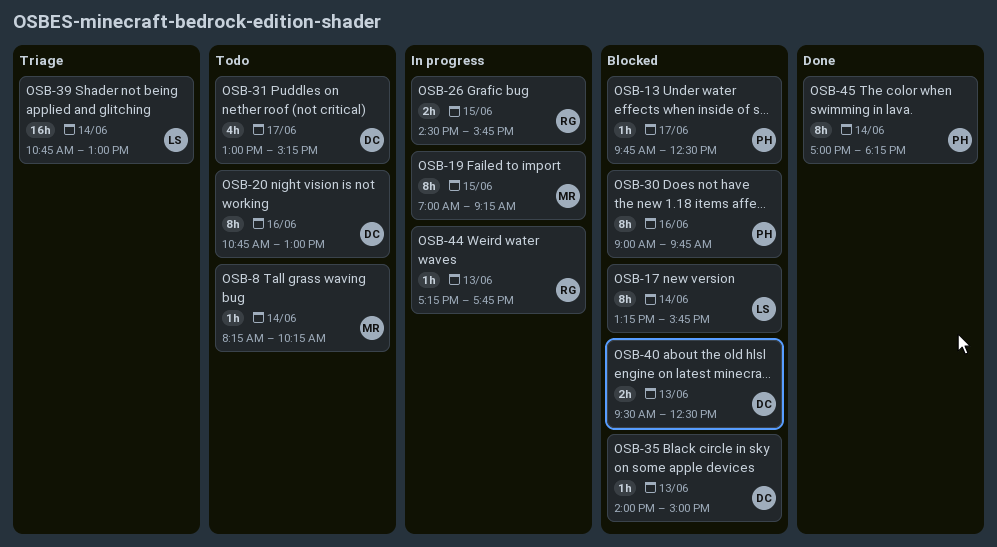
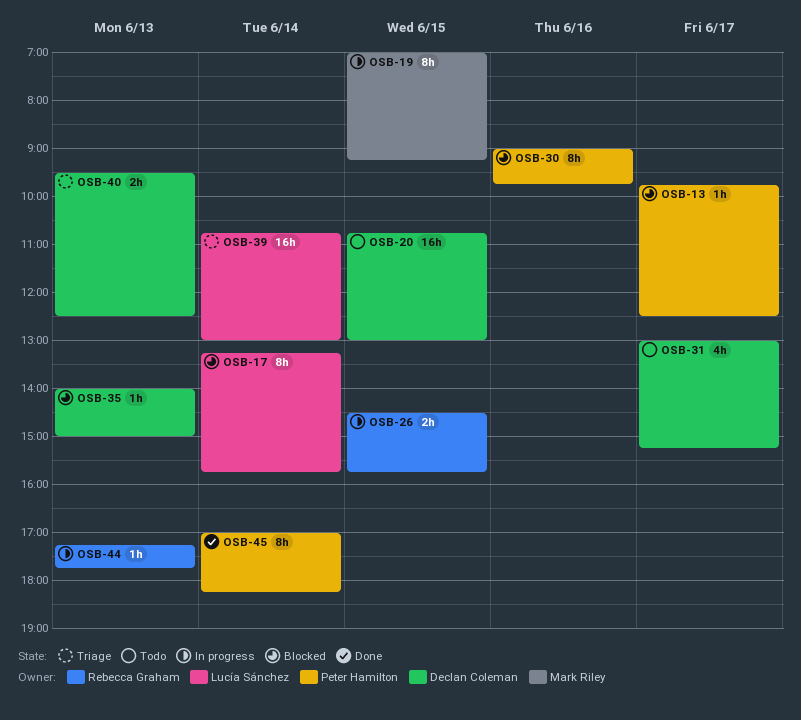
OSB-8: present -> none
OSB-20, estimate: 8h -> 16h
OSB-20, day: Jun 16 -> Jun 15
OSB-40, status: Blocked -> Triage

